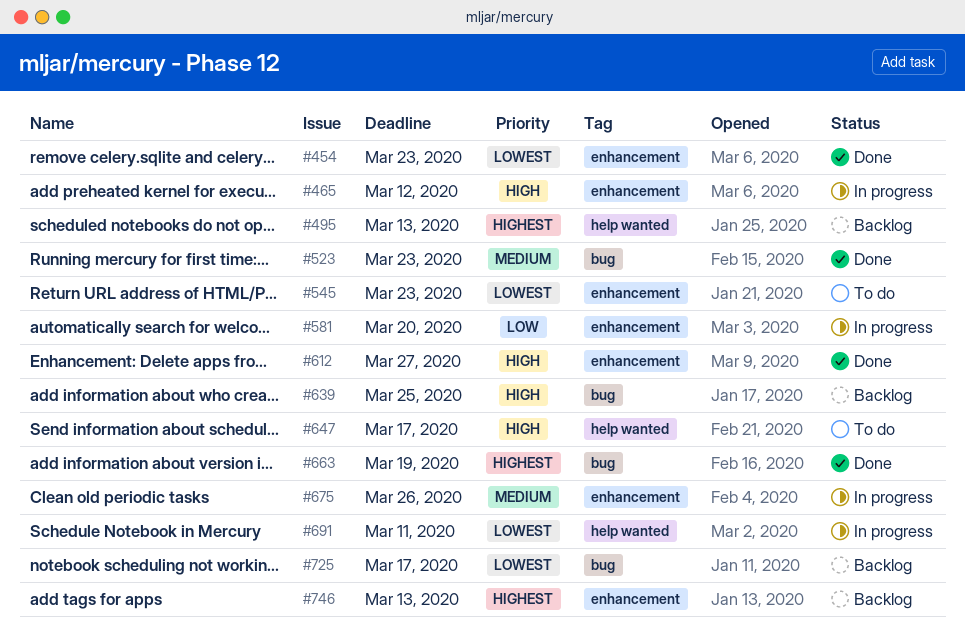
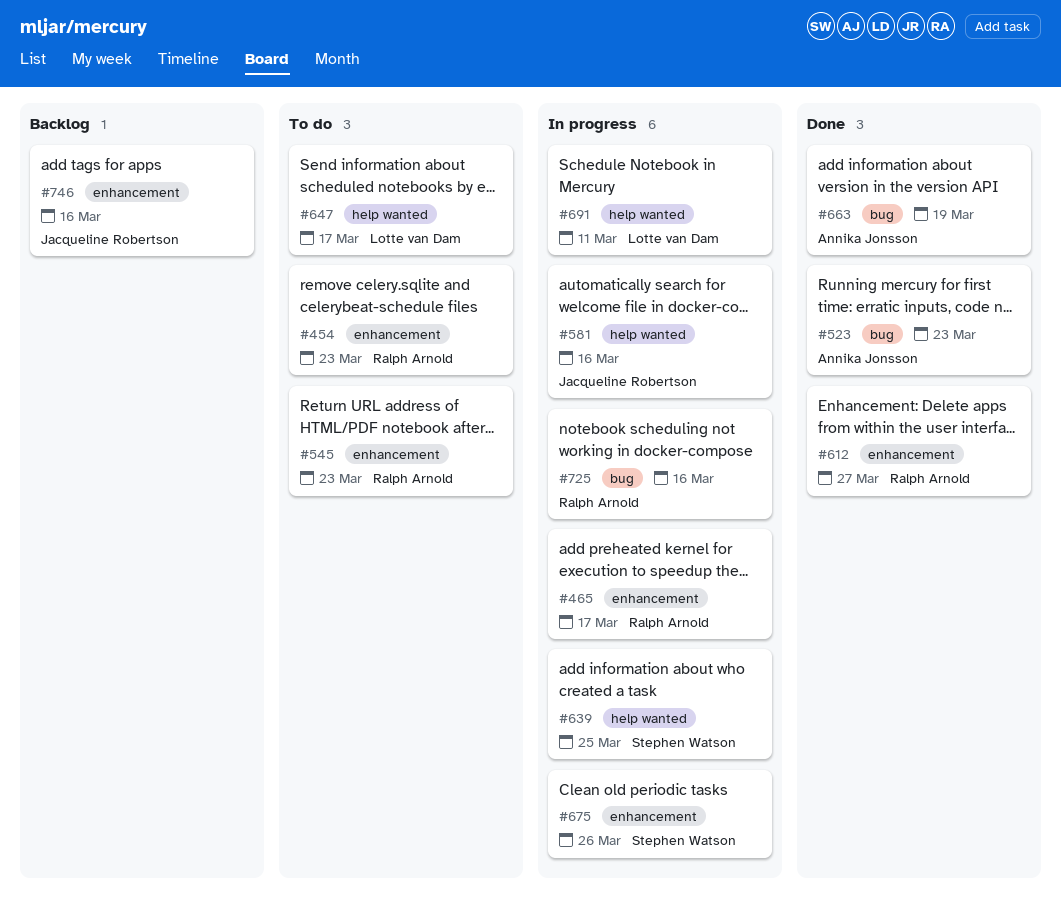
#454, status: Done -> To do
#465, due: Mar 12 -> Mar 17
#495: present -> none
#581, label: enhancement -> help wanted
#581, due: Mar 20 -> Mar 16
#639, status: Backlog -> In progress
#639, label: bug -> help wanted
#725, status: Backlog -> In progress
#725, due: Mar 17 -> Mar 16
#746, due: Mar 13 -> Mar 16

